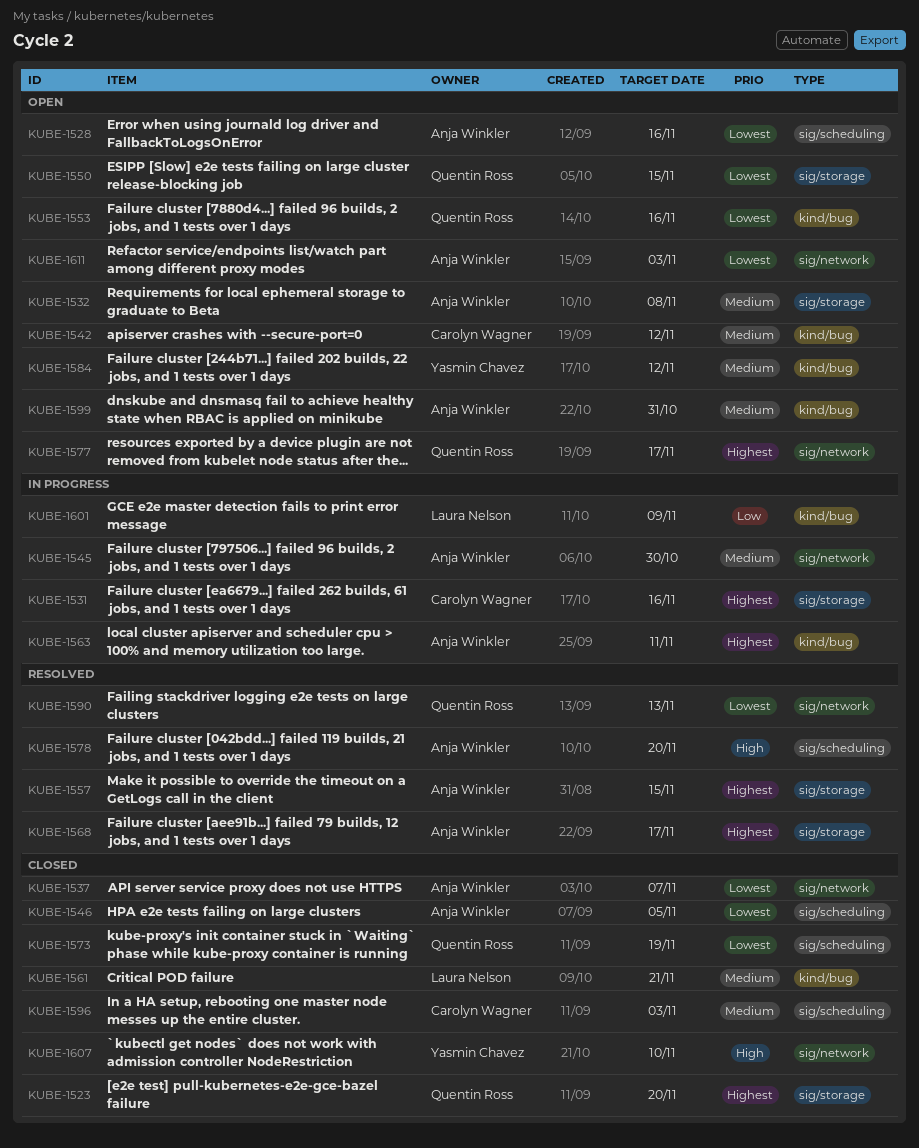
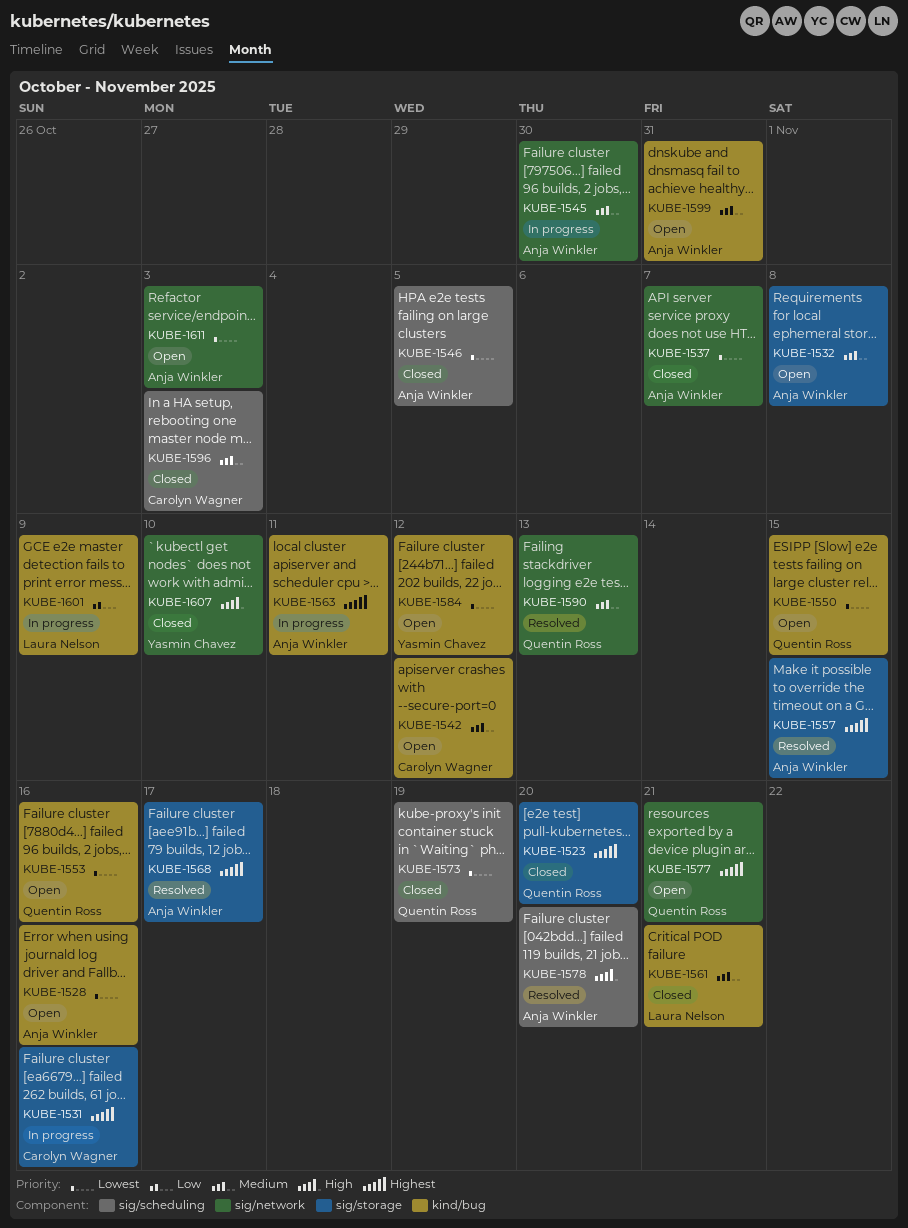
KUBE-1528, label: sig/scheduling -> kind/bug
KUBE-1550, label: sig/storage -> kind/bug
KUBE-1577, due: Nov 17 -> Nov 21
KUBE-1584, priority: Medium -> Lowest
KUBE-1590, priority: Lowest -> Medium

